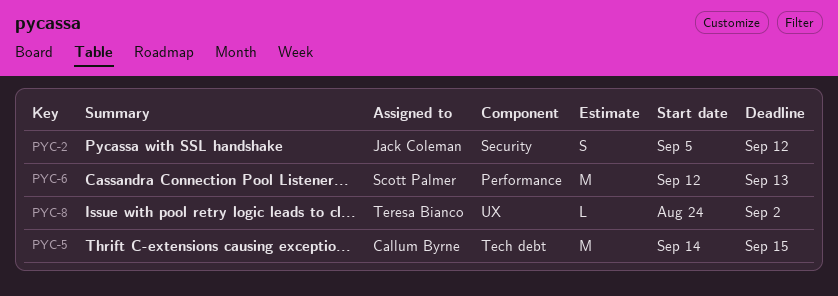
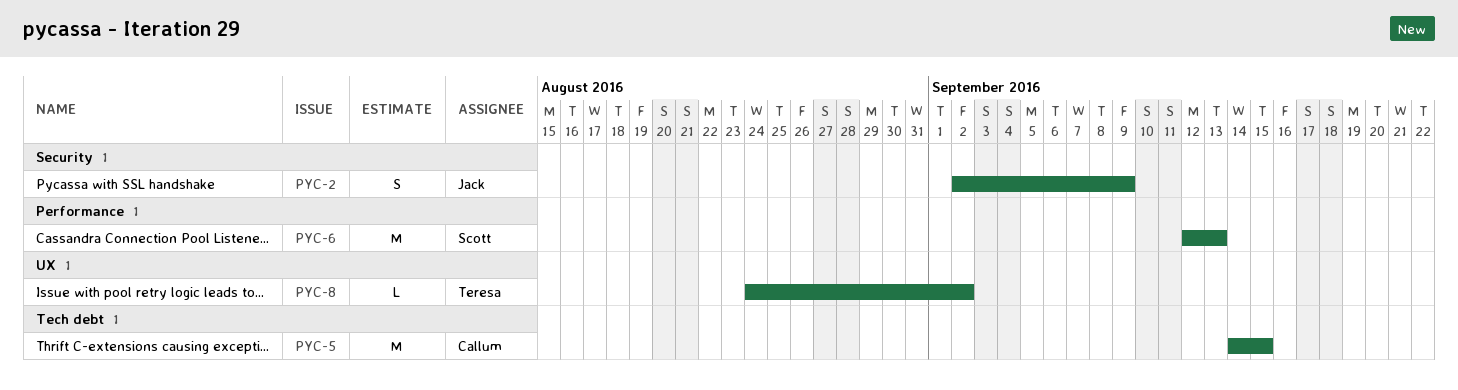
PYC-2, start: Sep 5 -> Sep 2
PYC-2, due: Sep 12 -> Sep 9

